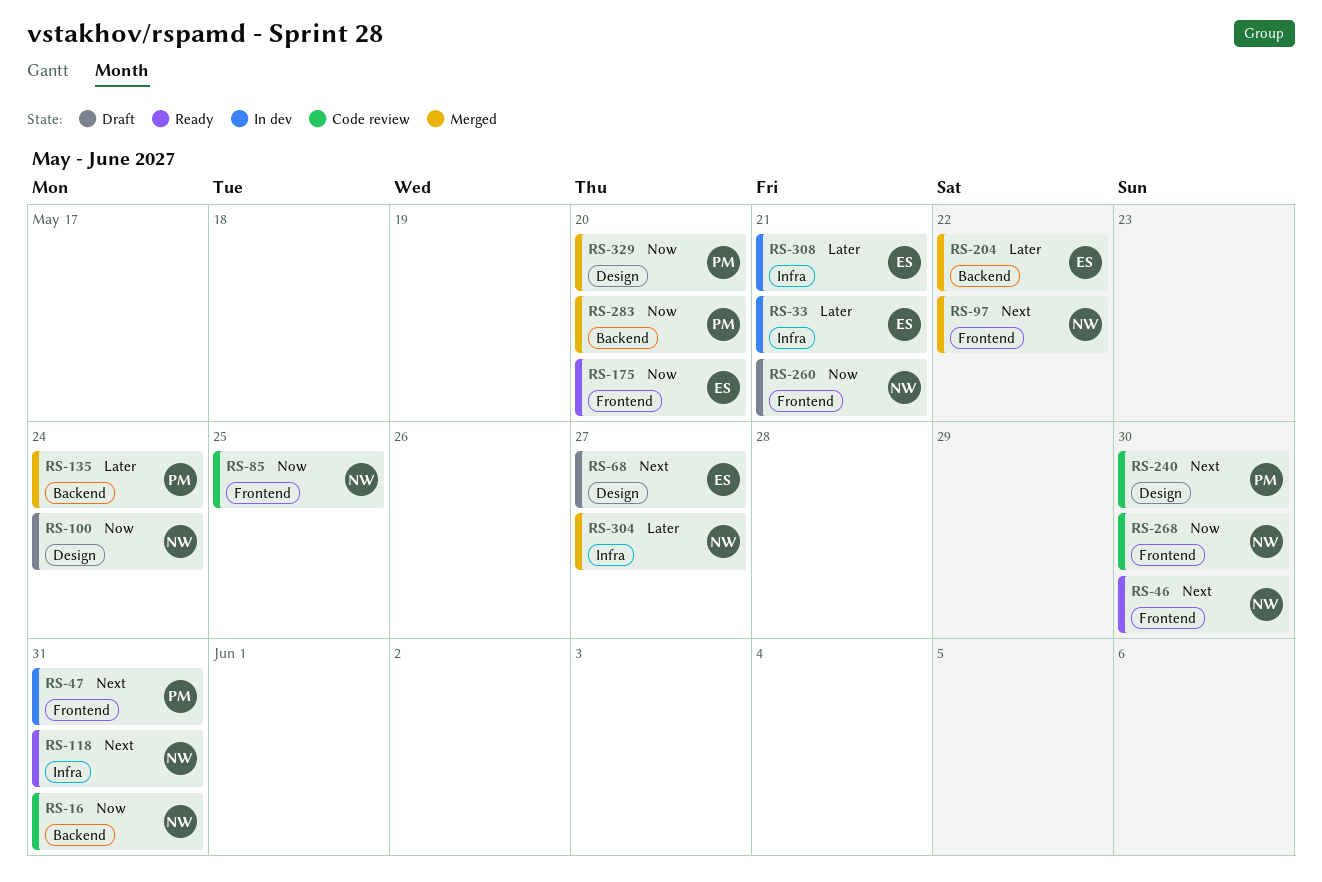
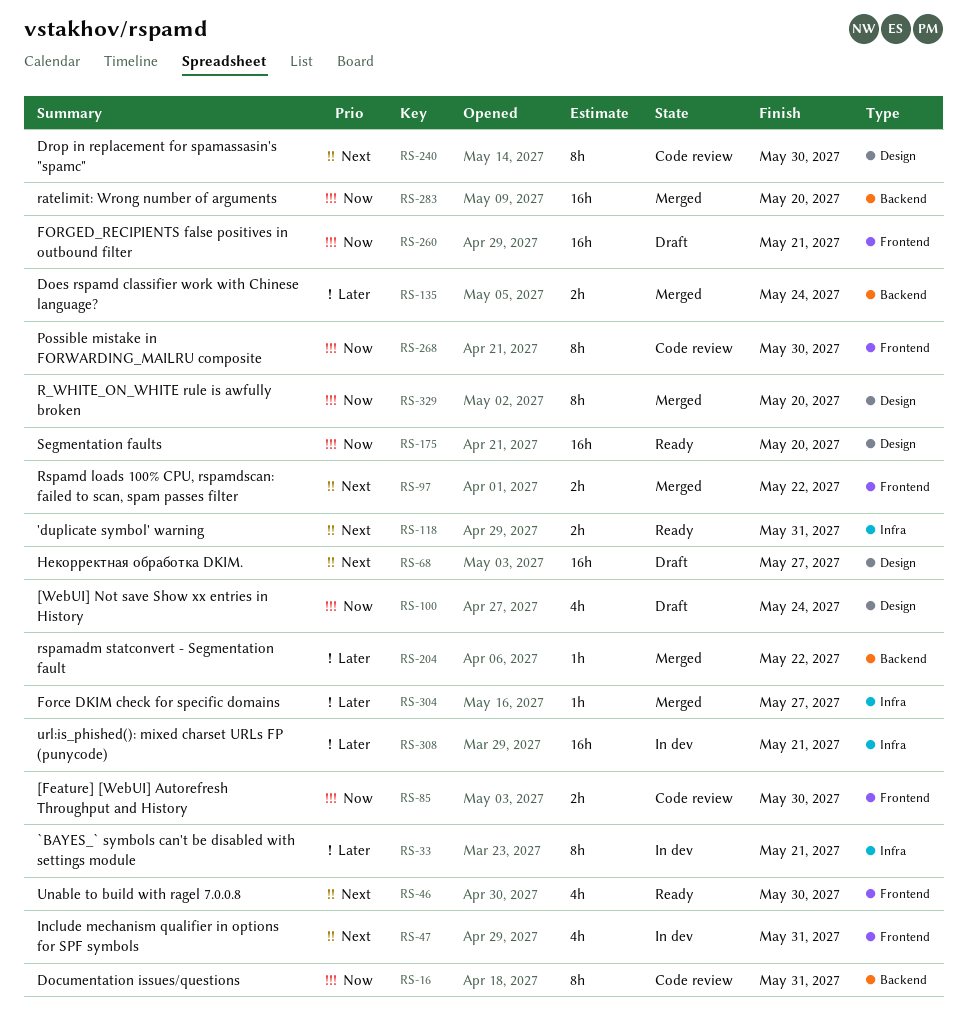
RS-85, due: May 25 -> May 30
RS-175, label: Frontend -> Design

